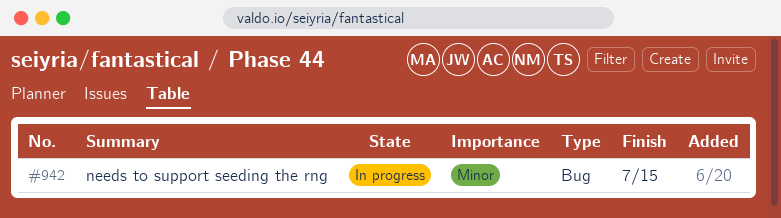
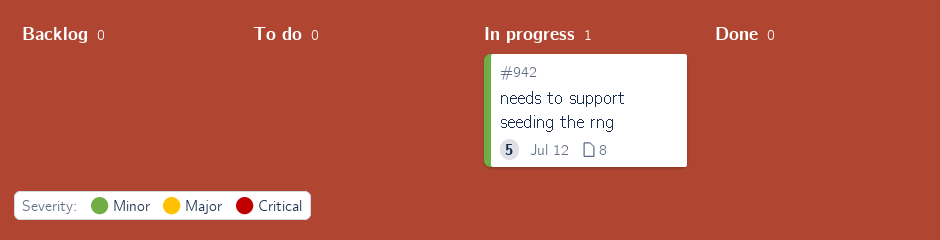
#942, due: Jul 15 -> Jul 12

